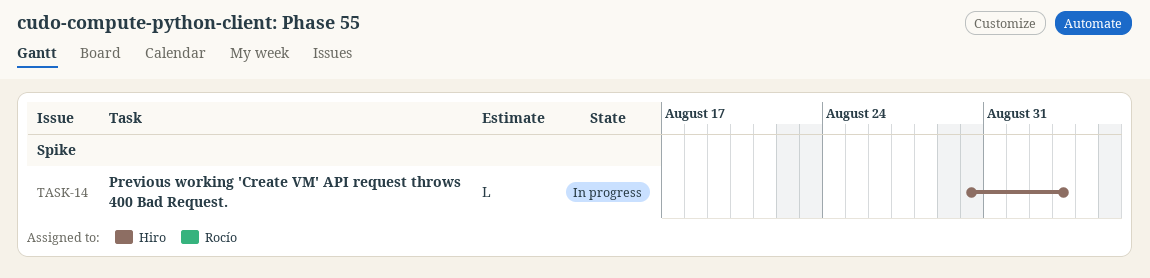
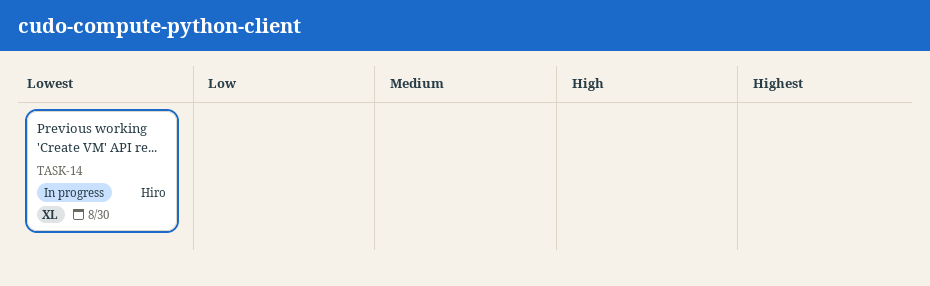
TASK-14, estimate: L -> XL
TASK-14, due: Sep 3 -> Aug 30

